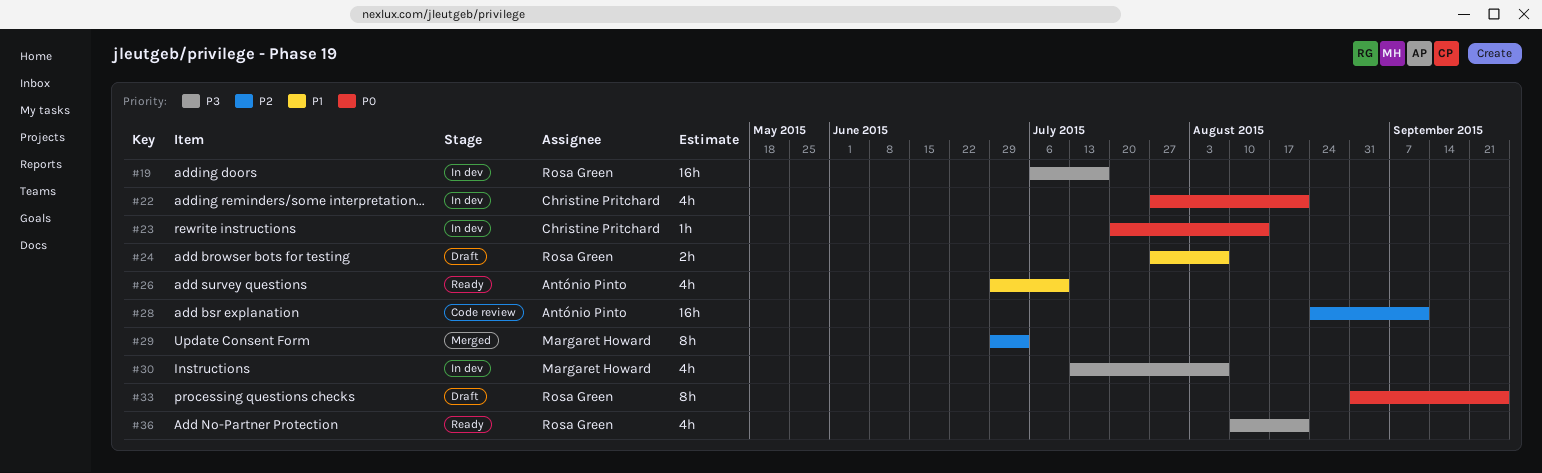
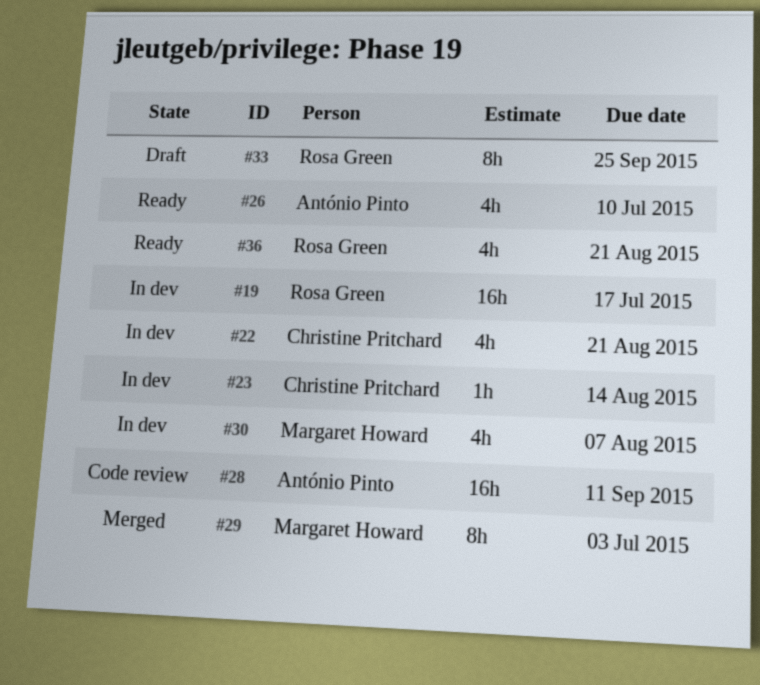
#24: present -> none

